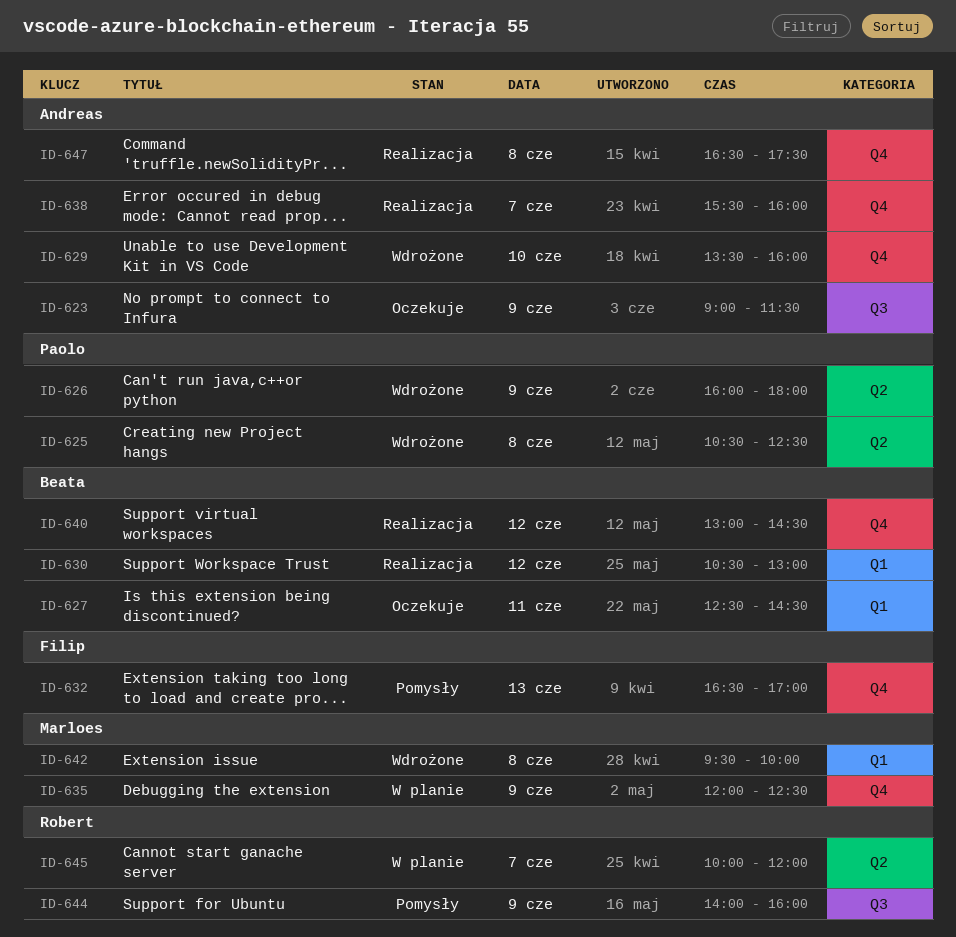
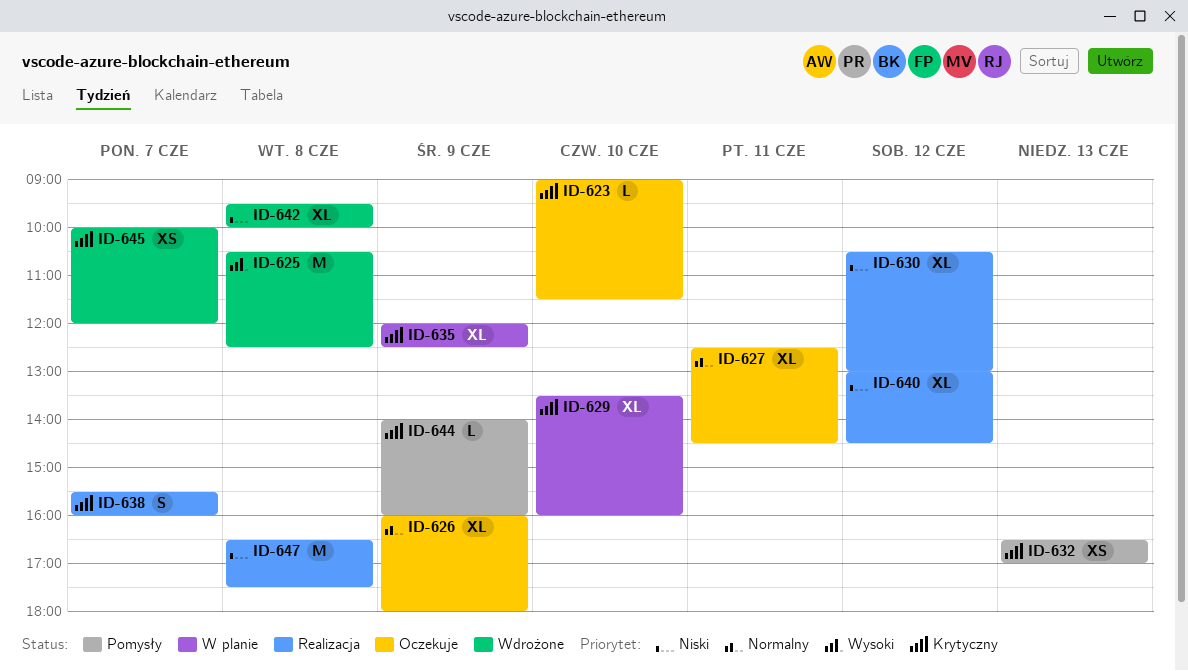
ID-623, day: Jun 9 -> Jun 10
ID-626, status: Wdrożone -> Oczekuje
ID-629, status: Wdrożone -> W planie
ID-645, status: W planie -> Wdrożone

